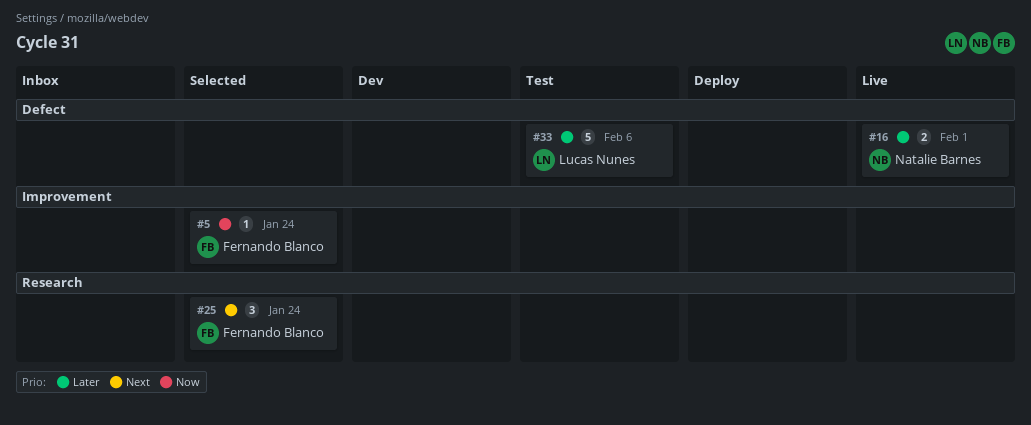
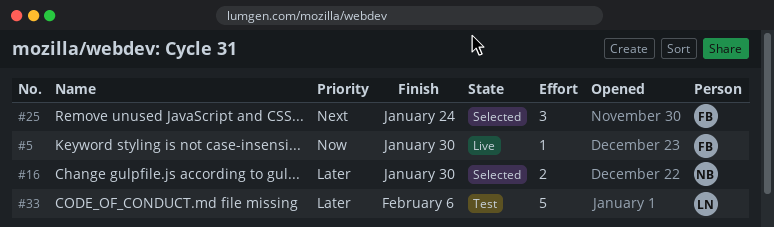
#5, status: Selected -> Live
#5, due: Jan 24 -> Jan 30
#16, status: Live -> Selected
#16, due: Feb 1 -> Jan 30

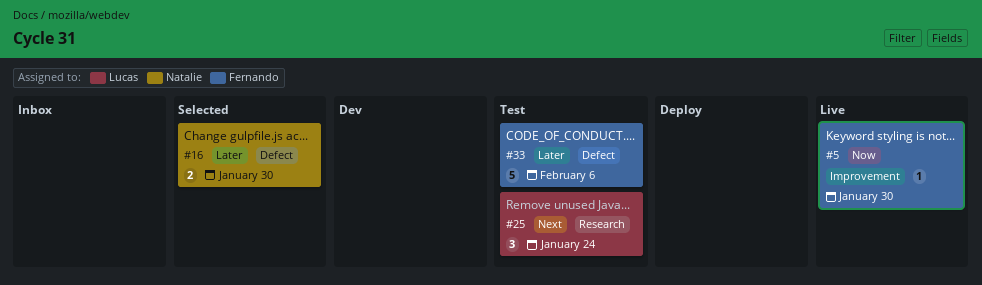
#25, status: Selected -> Test
#25, owner: Fernando -> Lucas
#33, owner: Lucas -> Fernando

